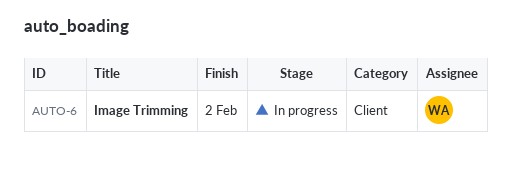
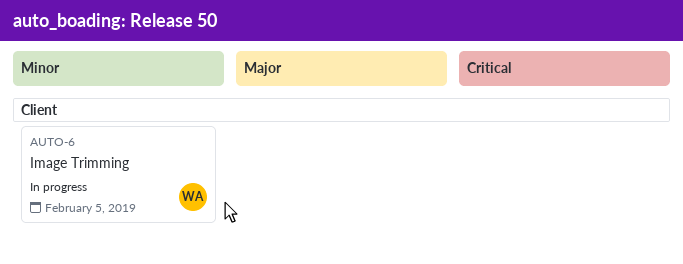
AUTO-6, due: Feb 2 -> Feb 5

